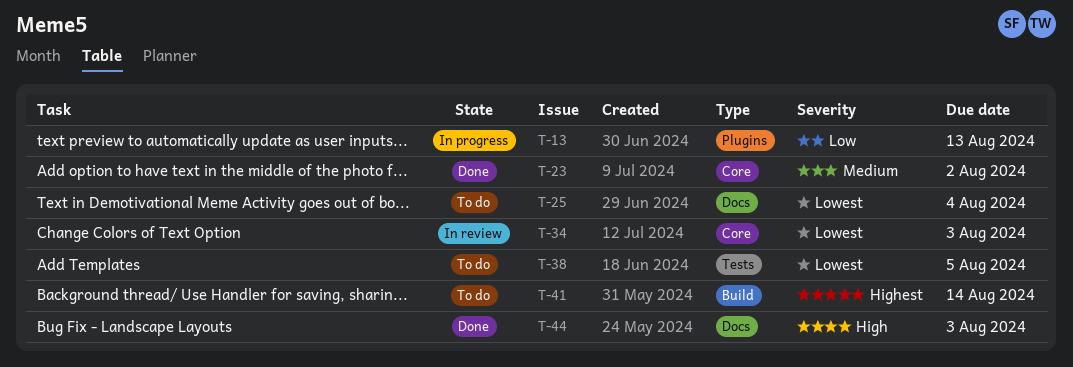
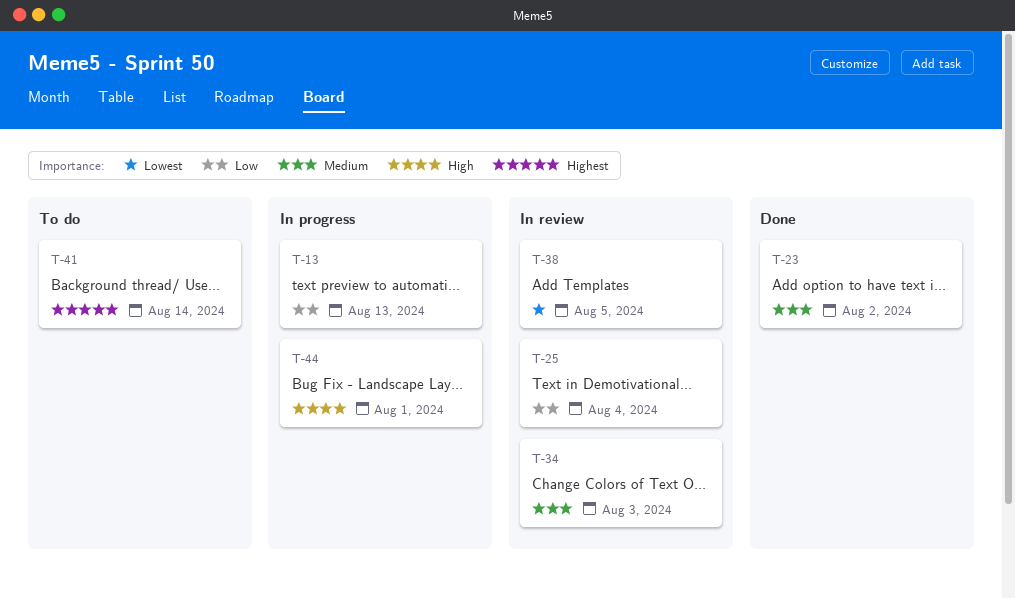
T-25, status: To do -> In review
T-25, priority: Lowest -> Low
T-34, priority: Lowest -> Medium
T-38, status: To do -> In review
T-44, status: Done -> In progress
T-44, due: Aug 3 -> Aug 1

